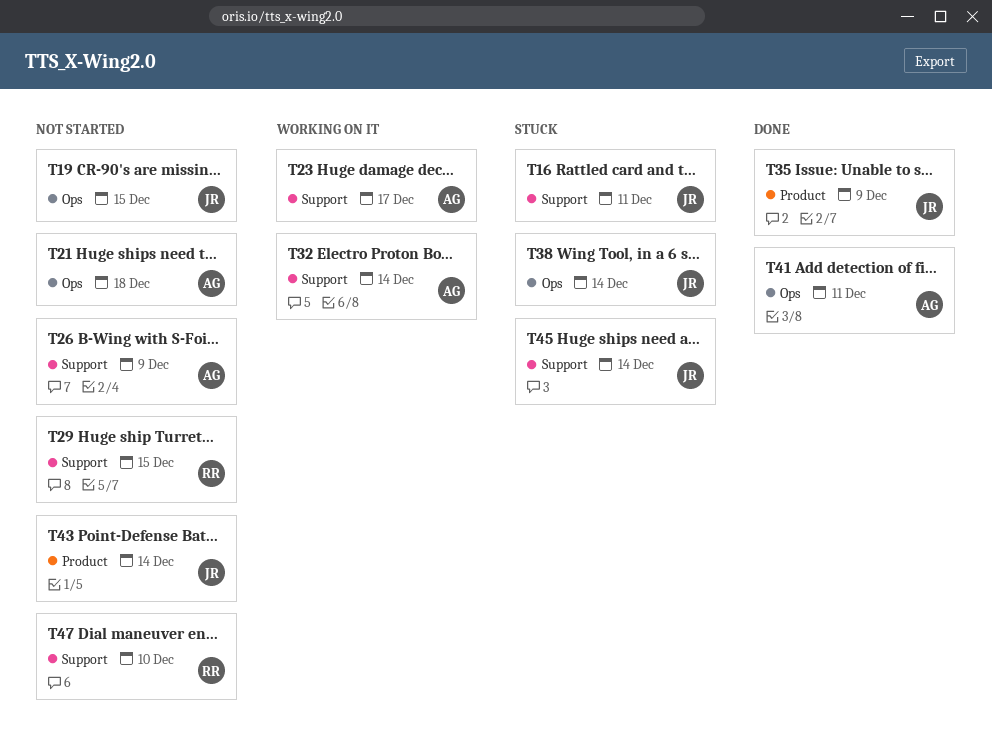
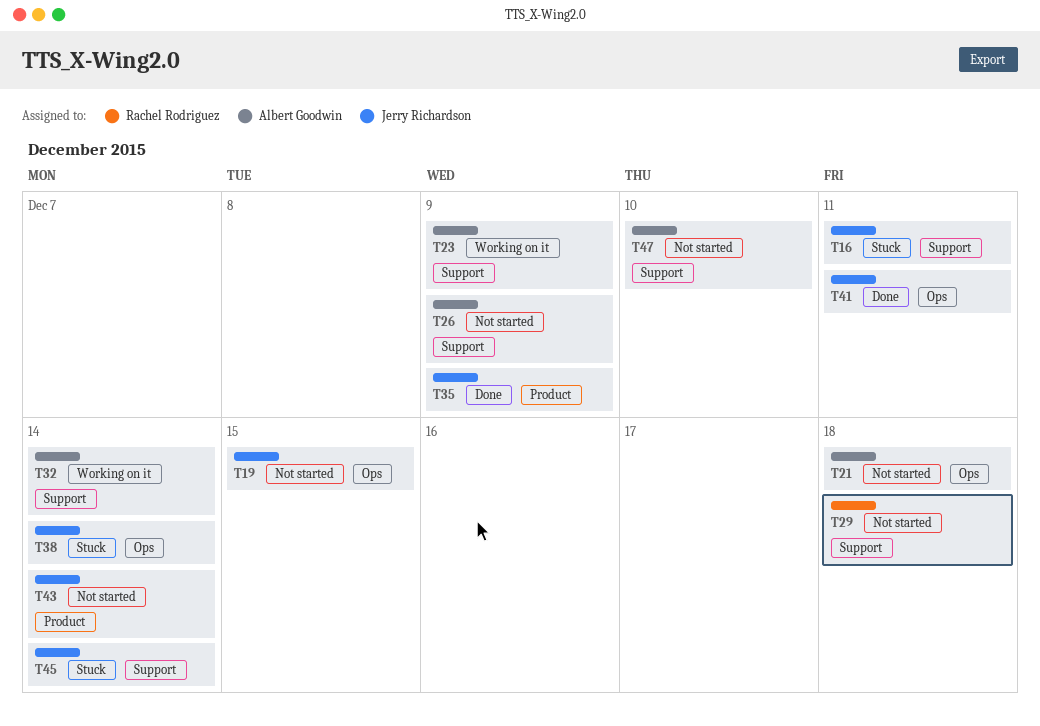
T23, due: Dec 17 -> Dec 9
T29, due: Dec 15 -> Dec 18
T41, owner: Albert Goodwin -> Jerry Richardson
T47, owner: Rachel Rodriguez -> Albert Goodwin

